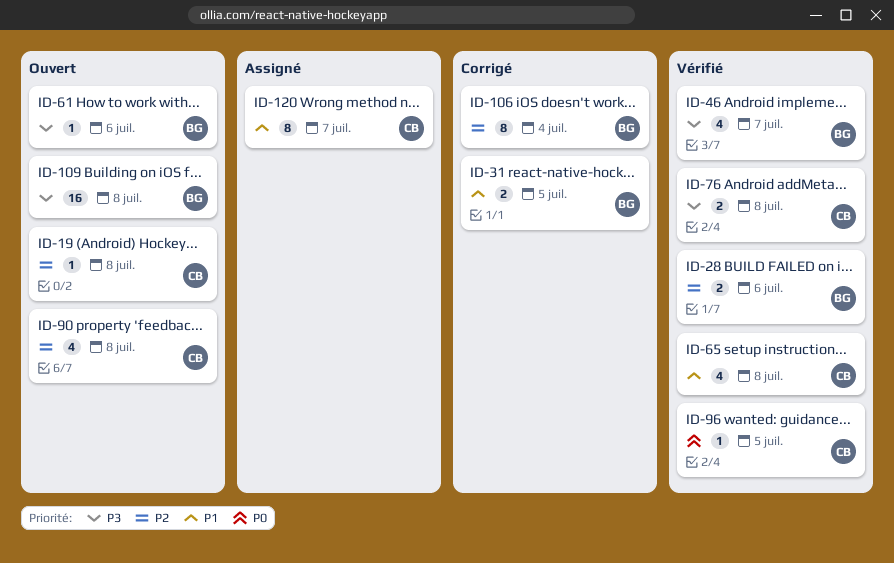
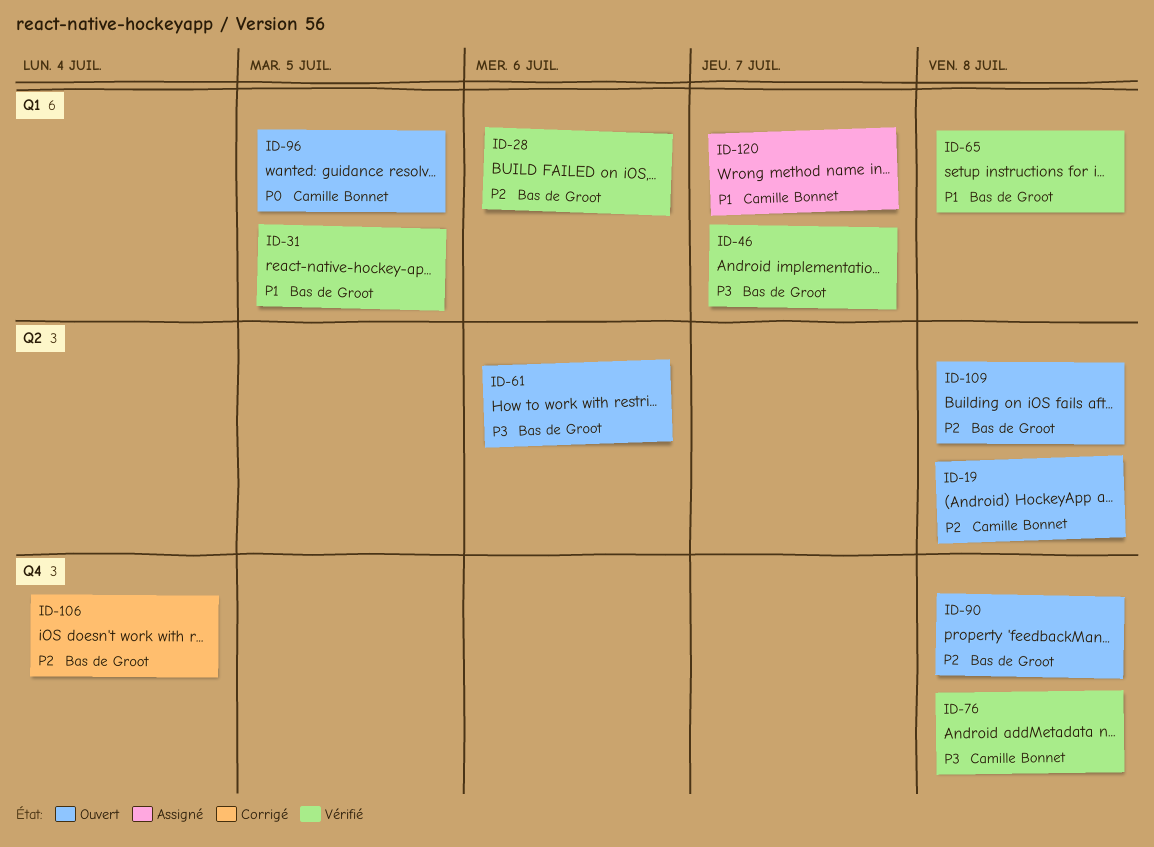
ID-31, status: Corrigé -> Vérifié
ID-65, owner: Camille Bonnet -> Bas de Groot
ID-90, owner: Camille Bonnet -> Bas de Groot
ID-96, status: Vérifié -> Ouvert
ID-109, priority: P3 -> P2

